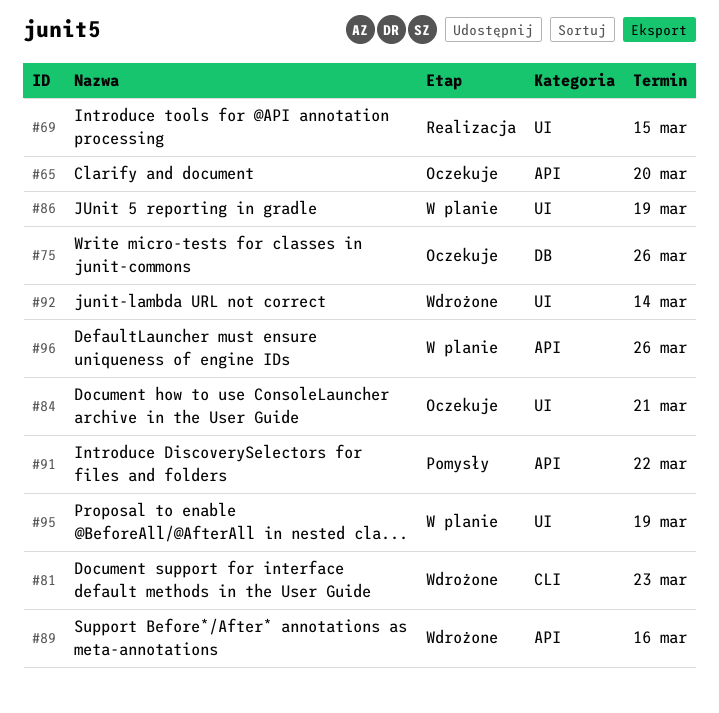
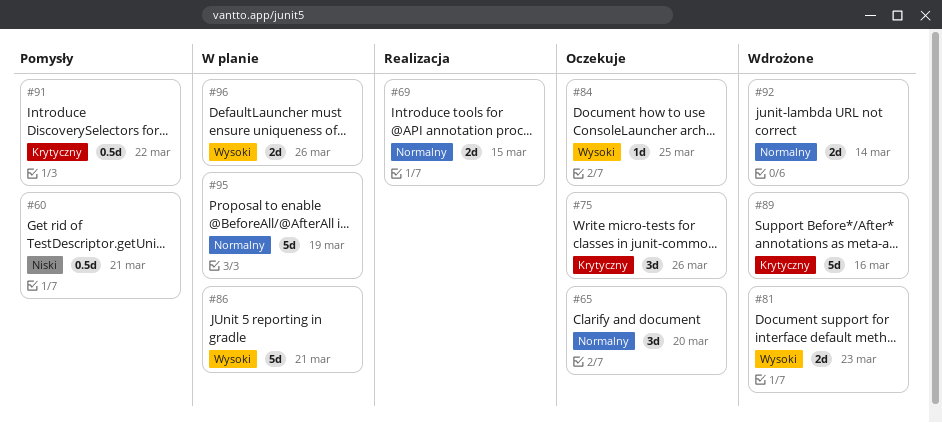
#60: none -> present
#84, due: Mar 21 -> Mar 25
#86, due: Mar 19 -> Mar 21

